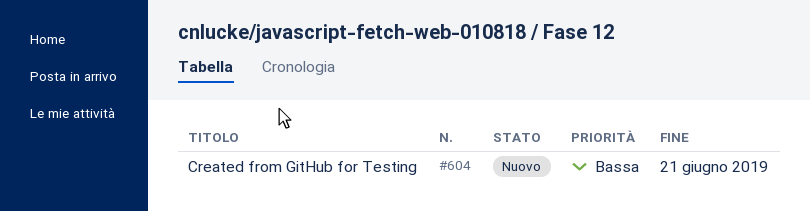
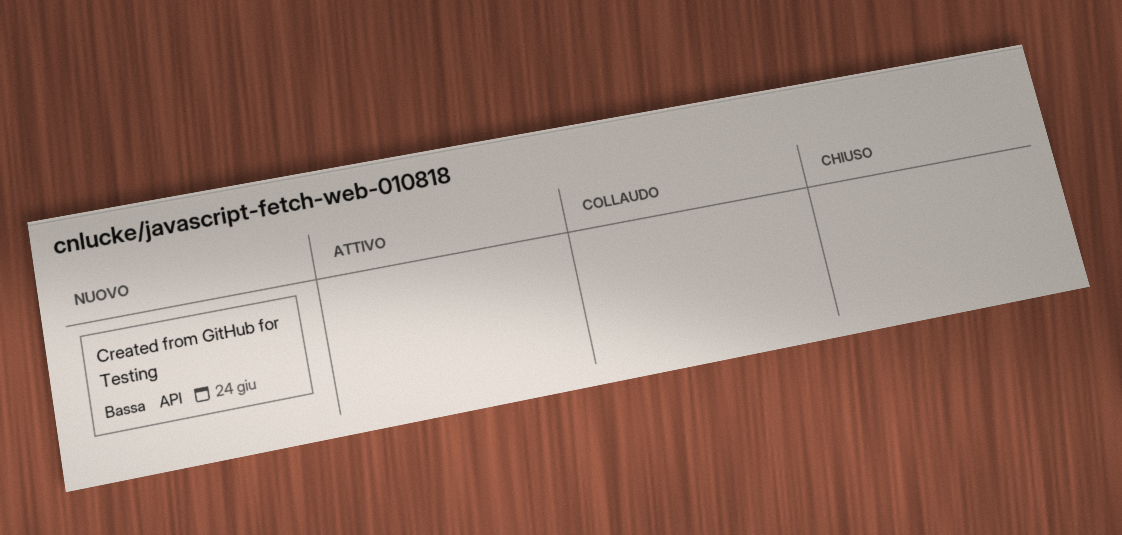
Created from GitHub for Testing, due: Jun 21 -> Jun 24

